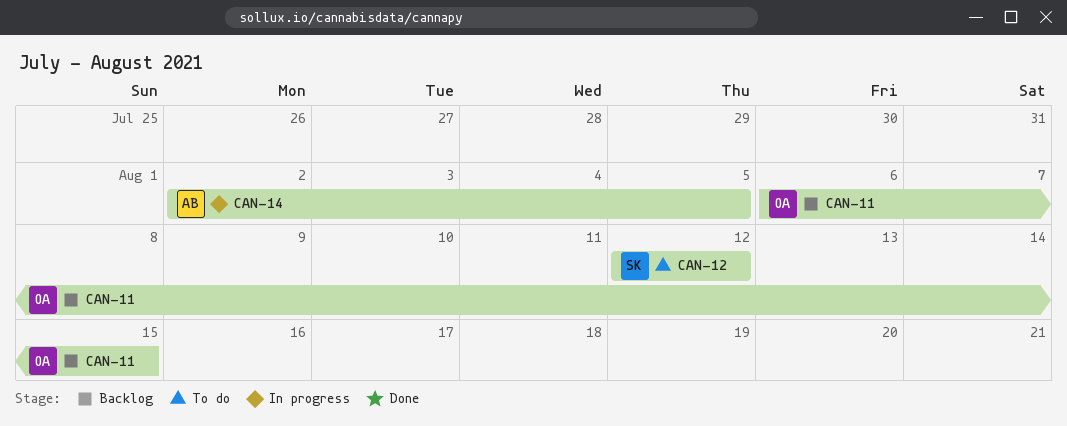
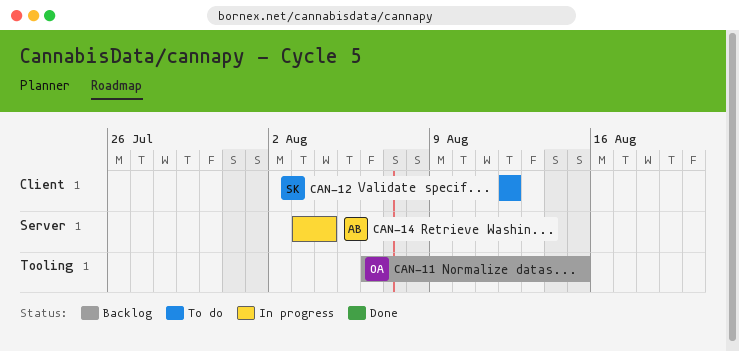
CAN-14, start: Aug 2 -> Aug 3
CAN-14, due: Aug 5 -> Aug 4

